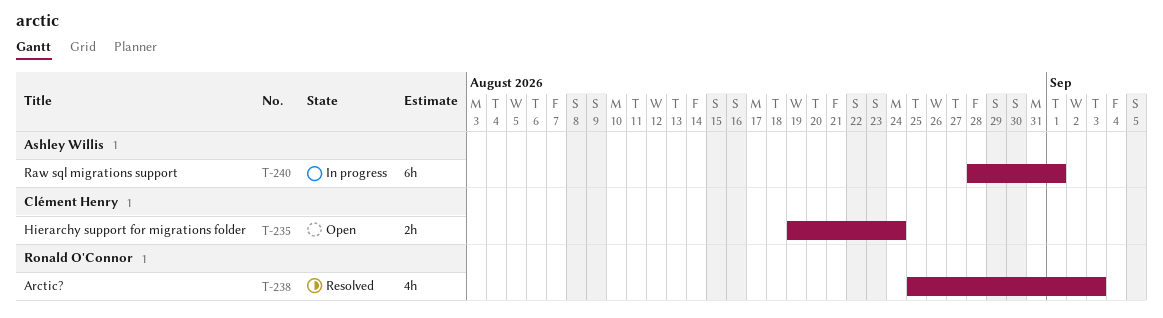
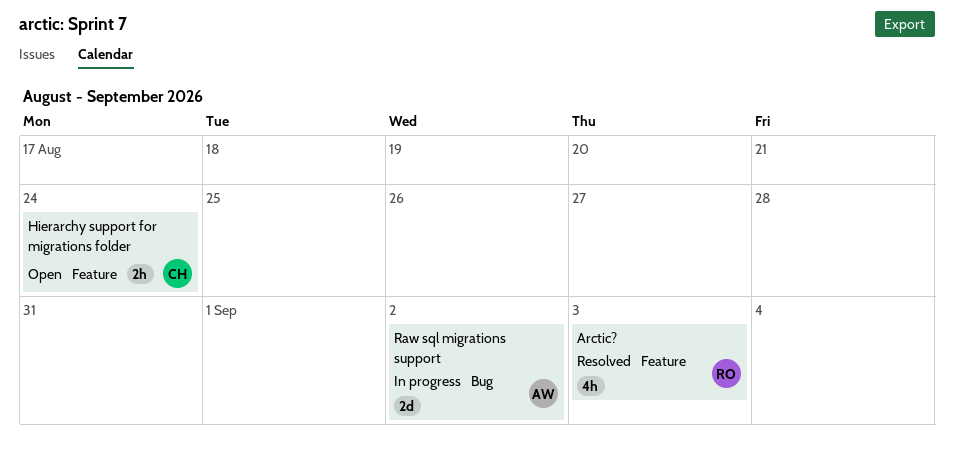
Raw sql migrations support, estimate: 6h -> 2d
Raw sql migrations support, due: Sep 1 -> Sep 2

